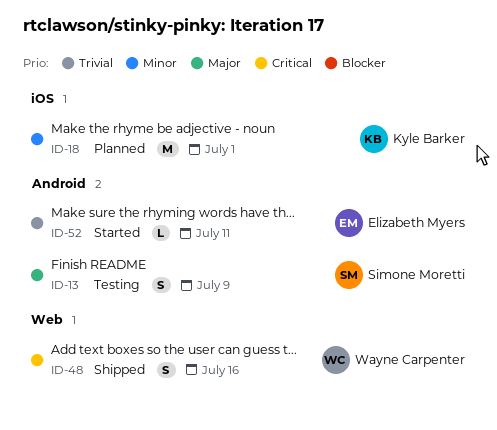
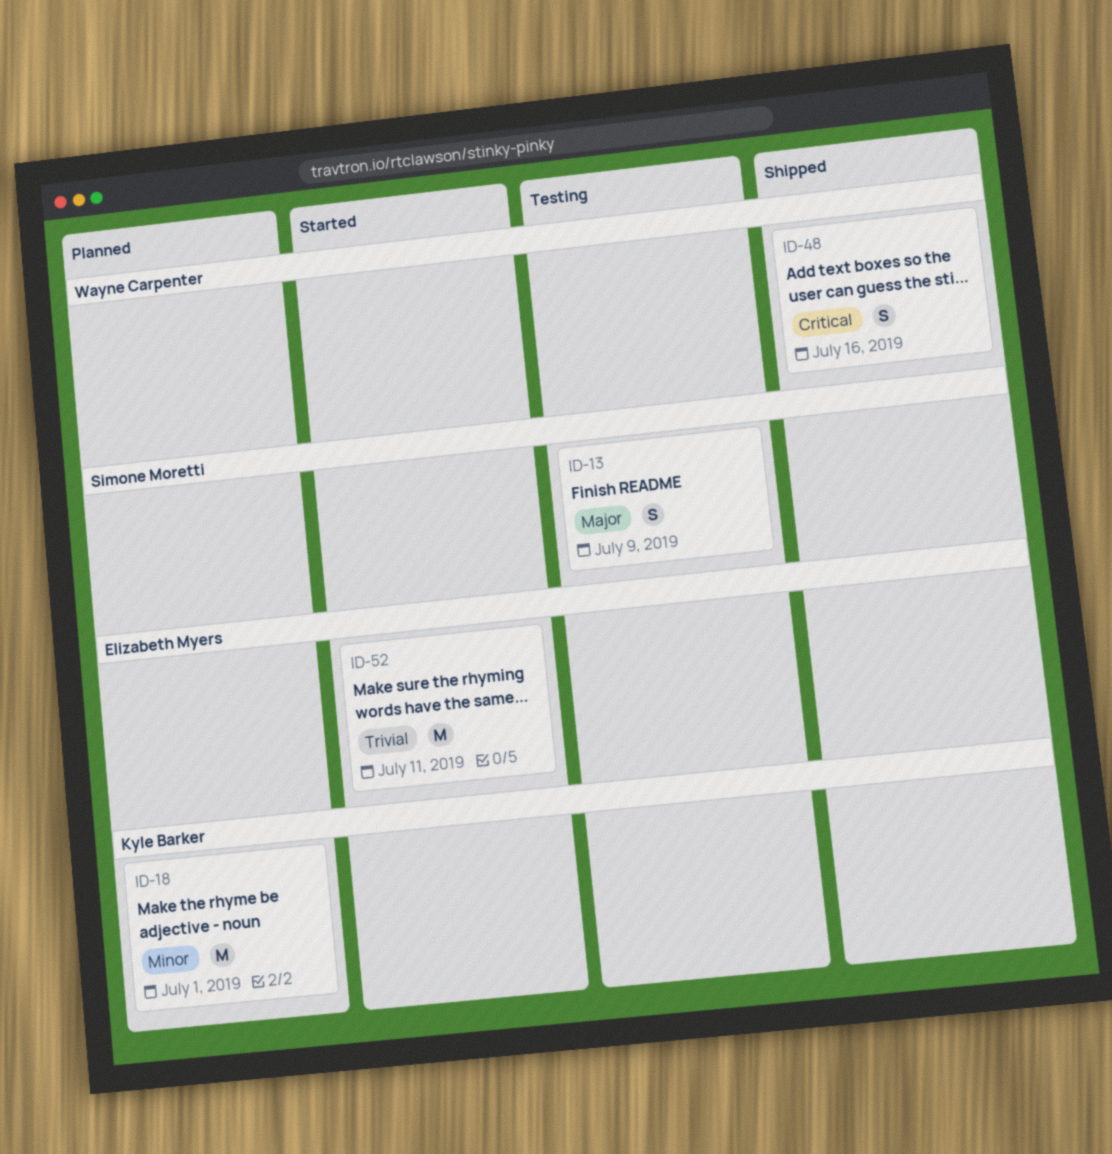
ID-52, estimate: L -> M

